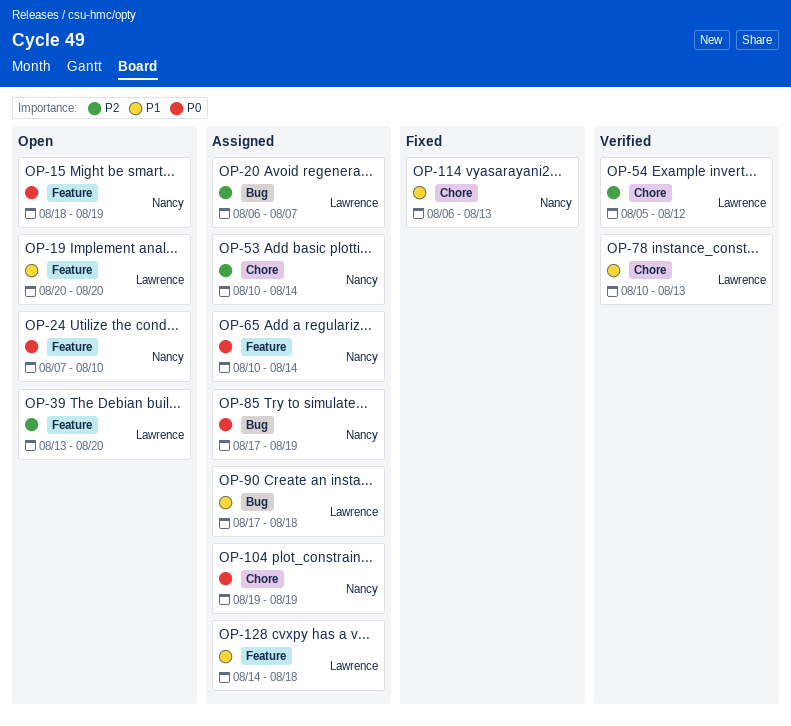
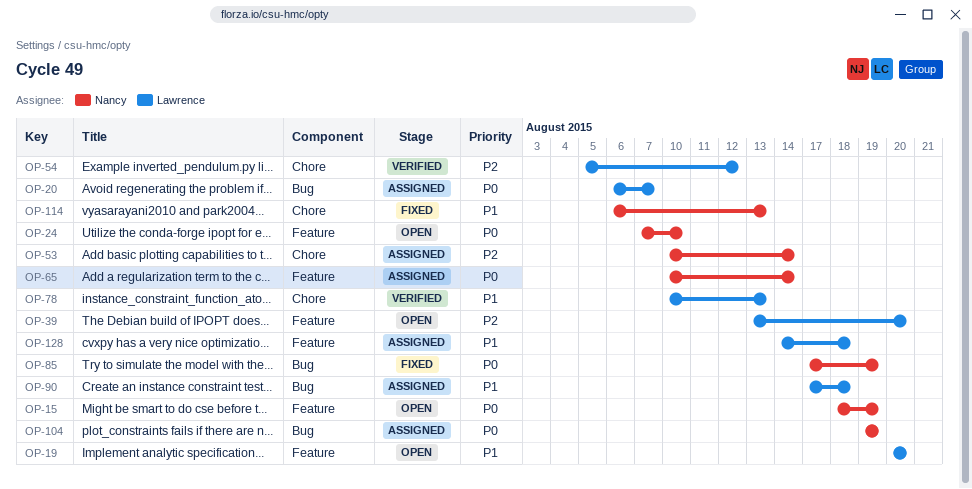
OP-20, priority: P2 -> P0
OP-85, status: Assigned -> Fixed
OP-104, label: Chore -> Bug

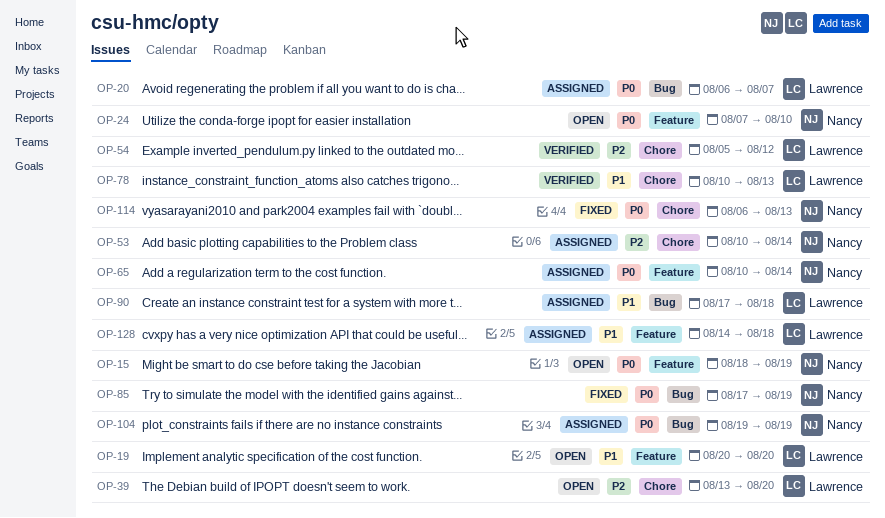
OP-39, label: Feature -> Chore
OP-114, priority: P1 -> P0

